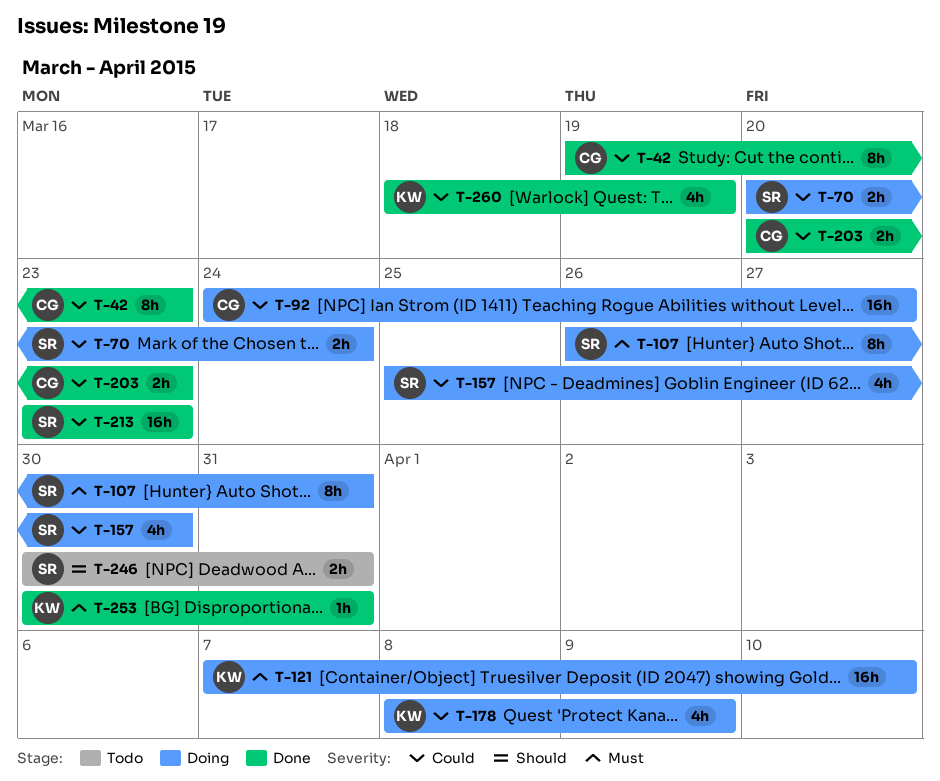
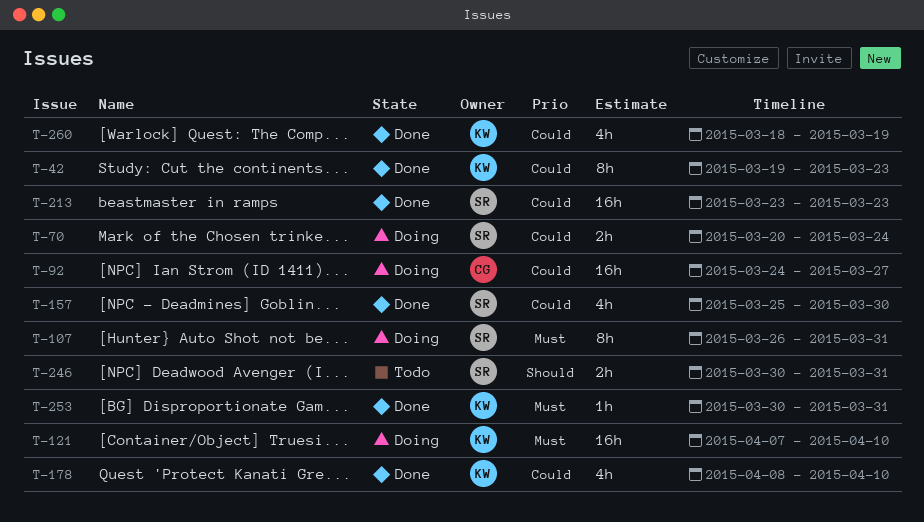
T-42, owner: CG -> KW
T-157, status: Doing -> Done
T-178, status: Doing -> Done
T-178, due: Apr 9 -> Apr 10
T-203: present -> none

